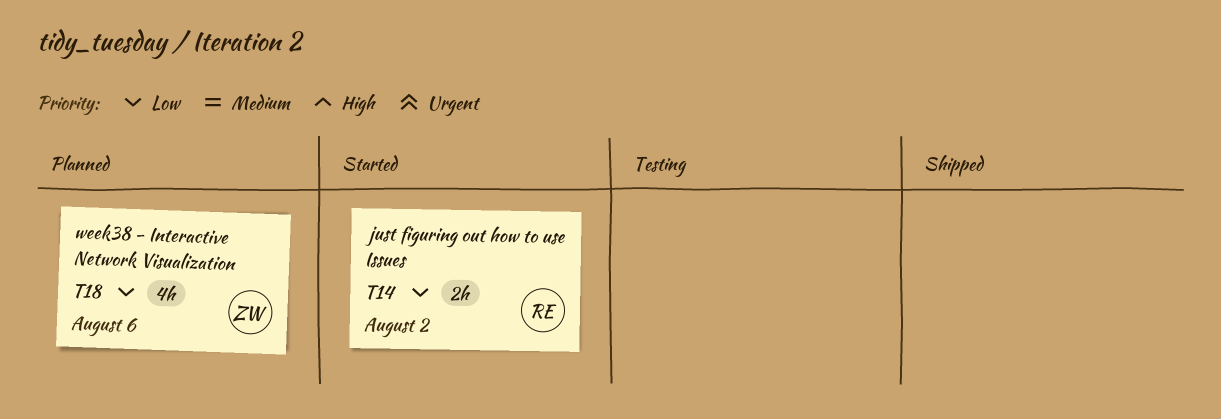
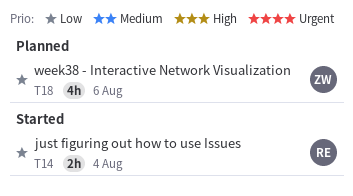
T14, due: Aug 2 -> Aug 4

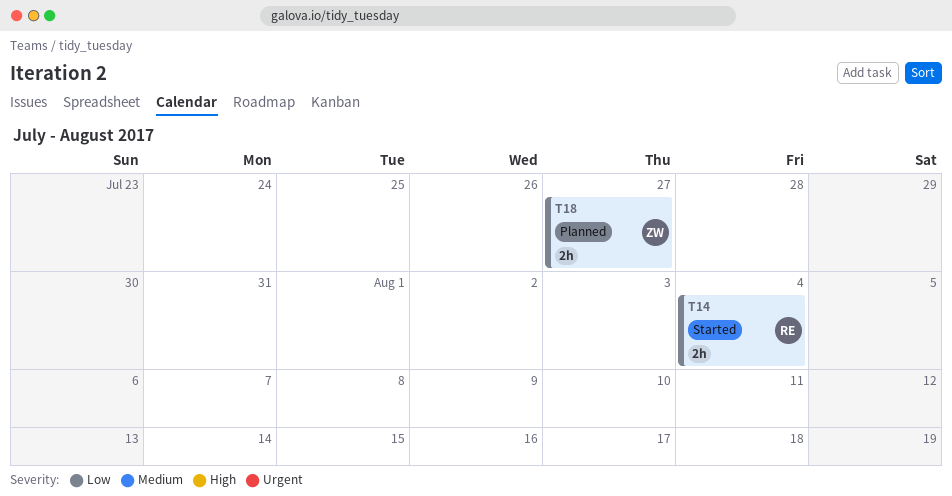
T18, estimate: 4h -> 2h
T18, due: Aug 6 -> Jul 27

